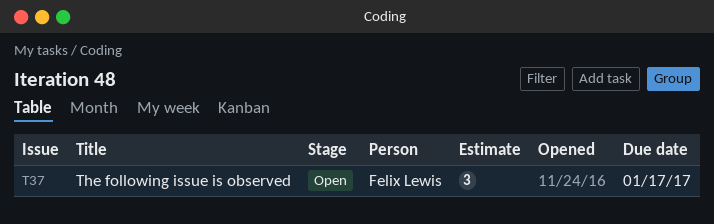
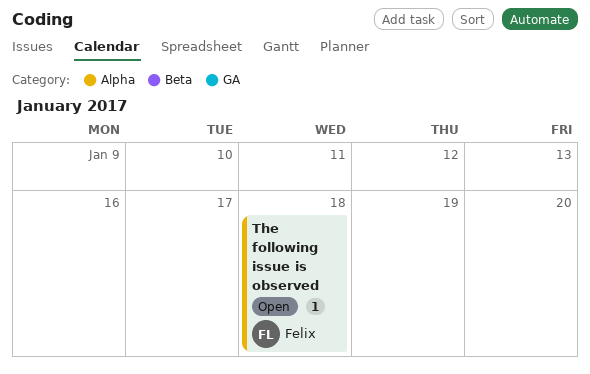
The following issue is observed, estimate: 3 -> 1
The following issue is observed, due: Jan 17 -> Jan 18

